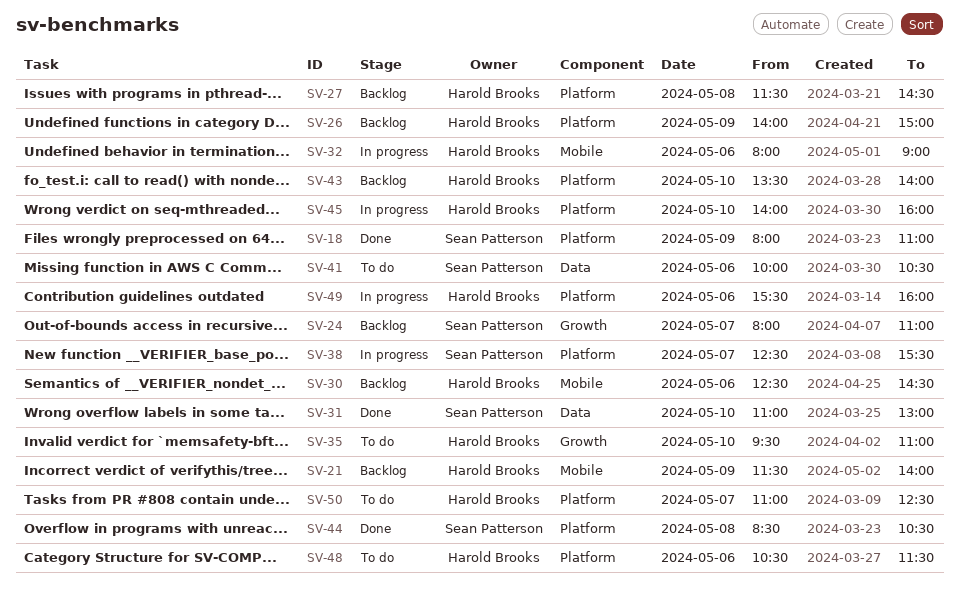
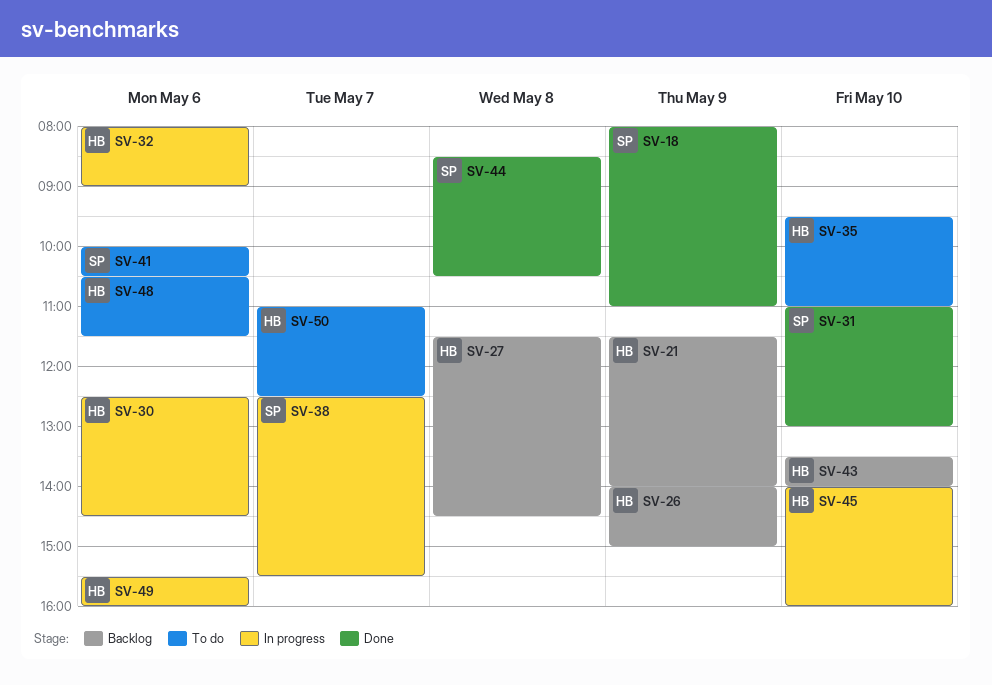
SV-24: present -> none
SV-30, status: Backlog -> In progress

